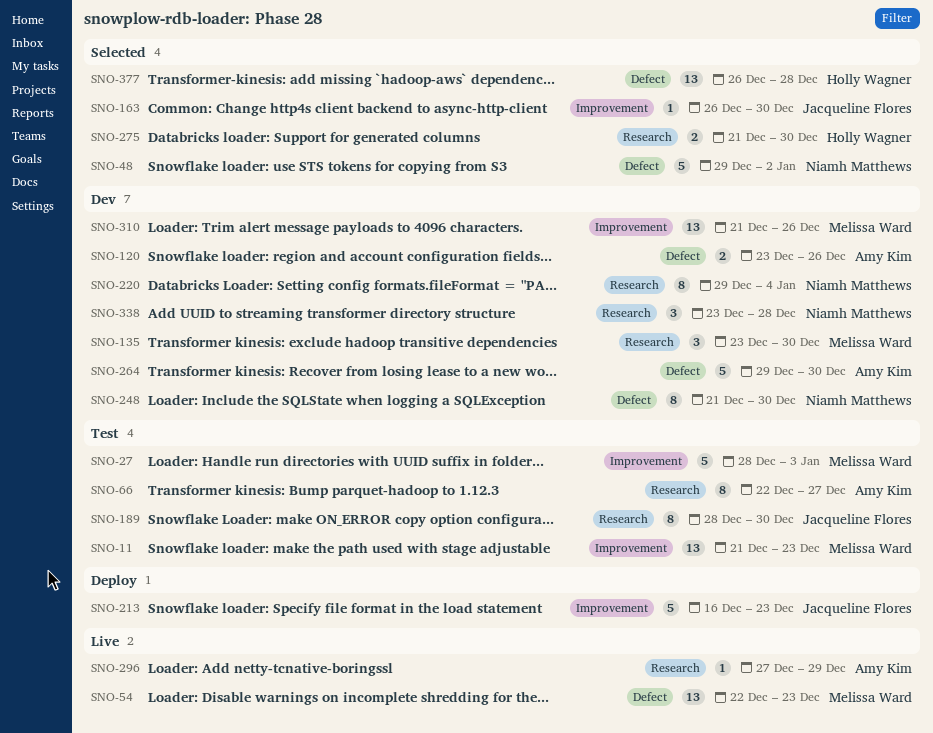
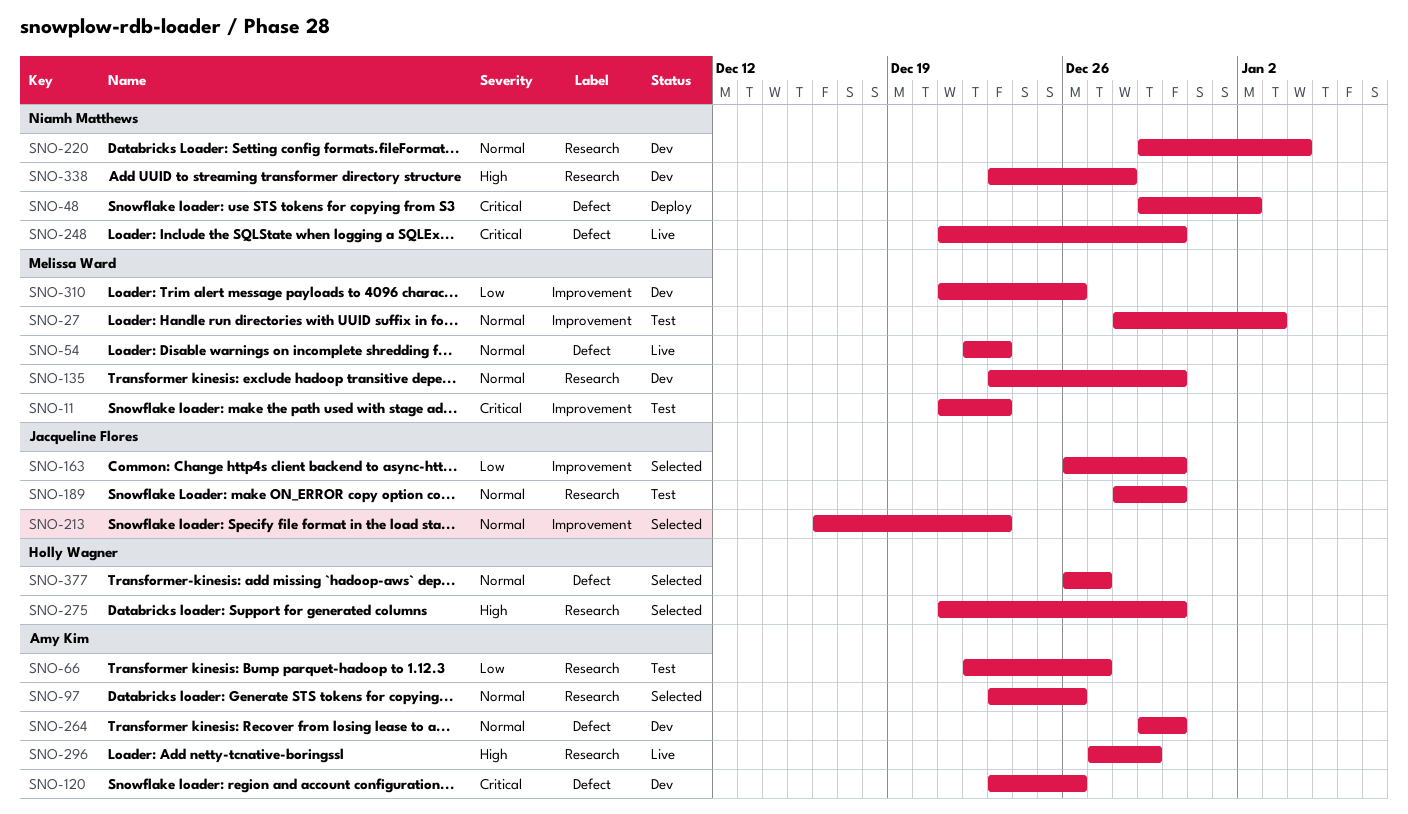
SNO-48, status: Selected -> Deploy
SNO-97: none -> present
SNO-213, status: Deploy -> Selected
SNO-248, status: Dev -> Live
SNO-377, due: Dec 28 -> Dec 27

